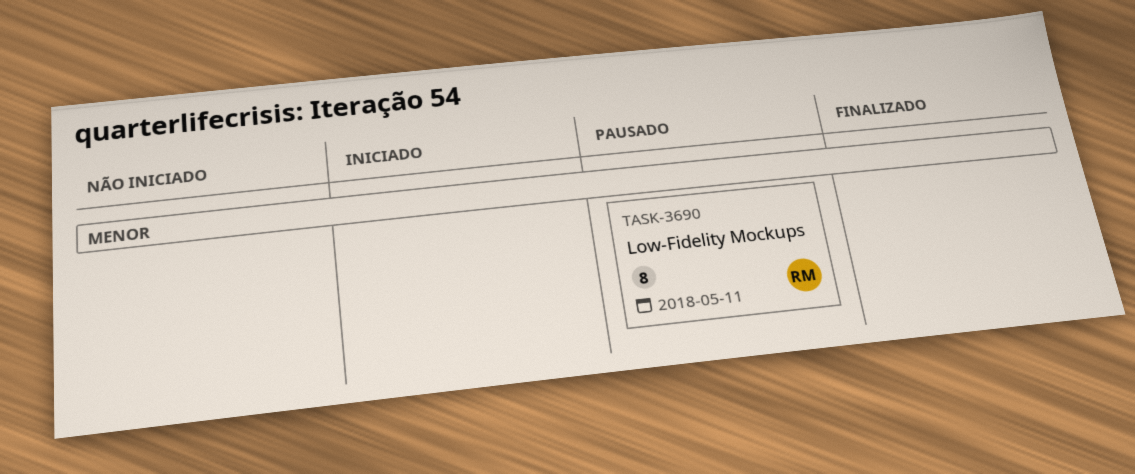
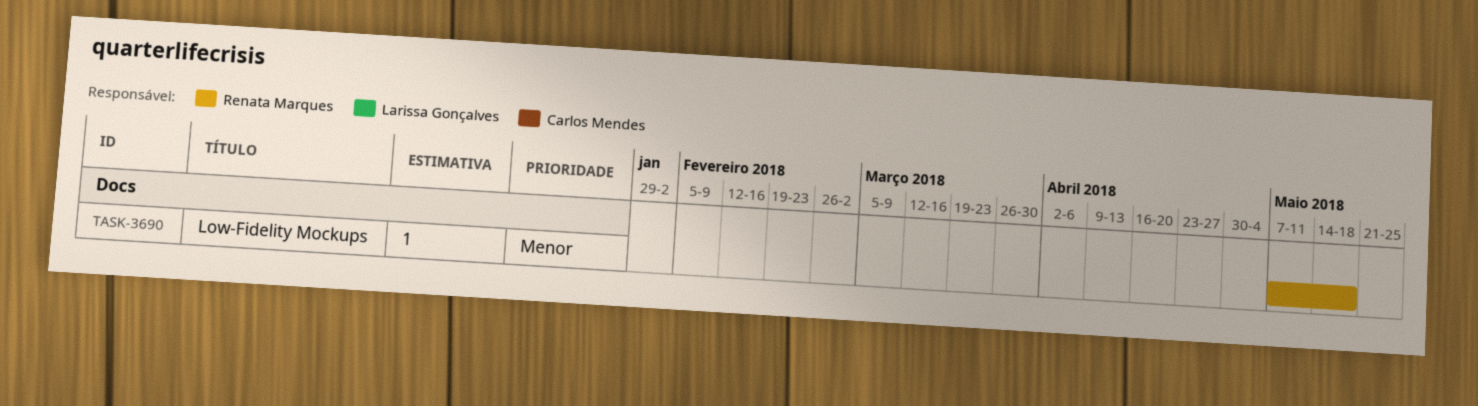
TASK-3690, estimate: 8 -> 1
TASK-3690, due: May 11 -> May 18

